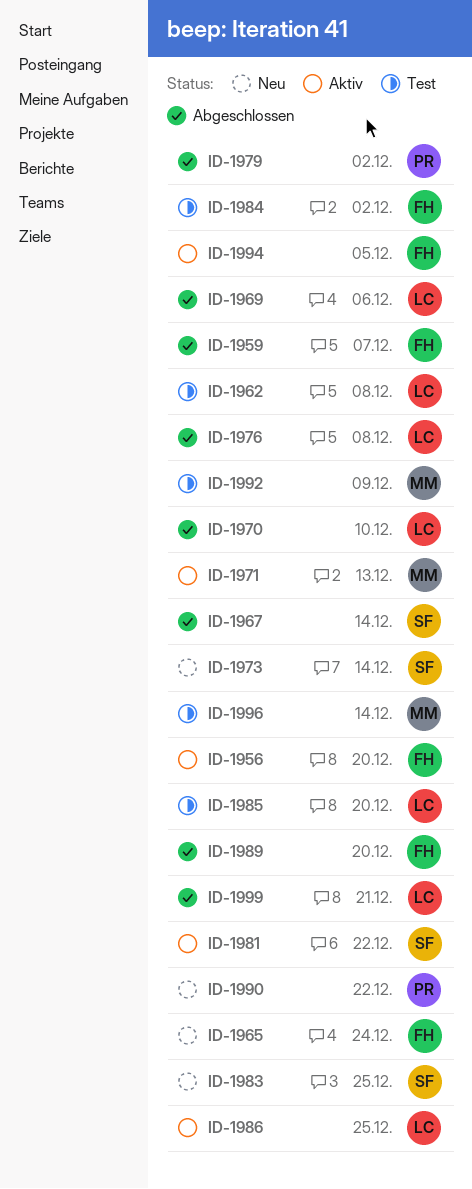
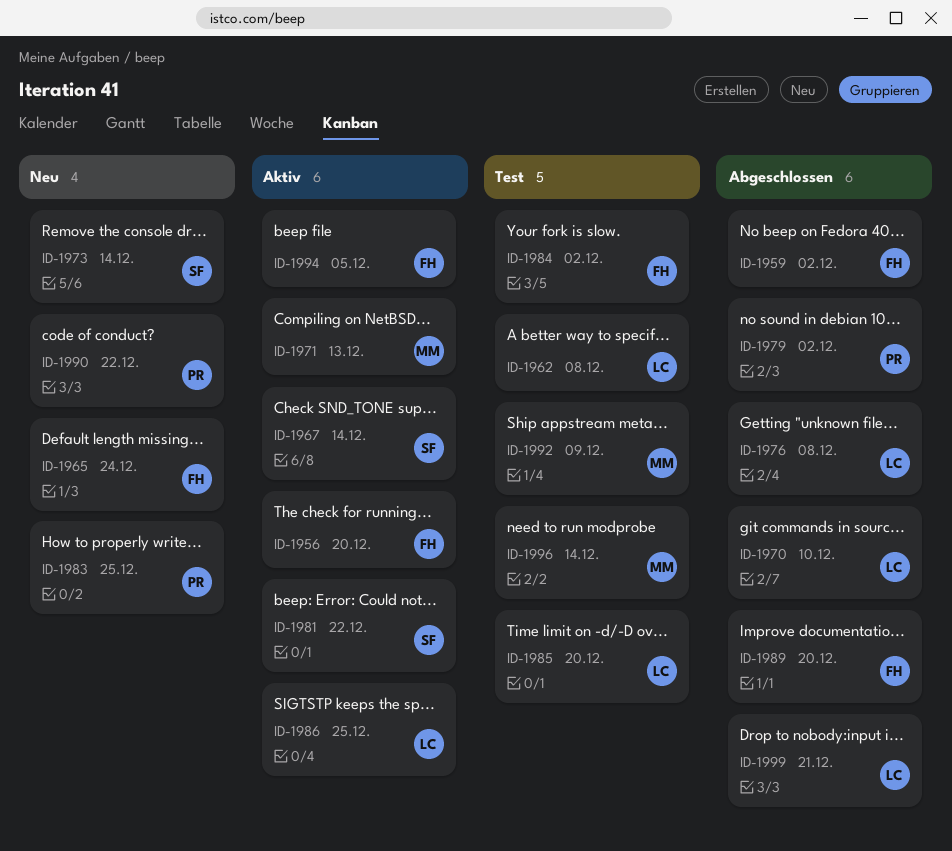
ID-1959, due: Dec 7 -> Dec 2
ID-1967, status: Abgeschlossen -> Aktiv
ID-1969: present -> none
ID-1983, owner: SF -> PR

